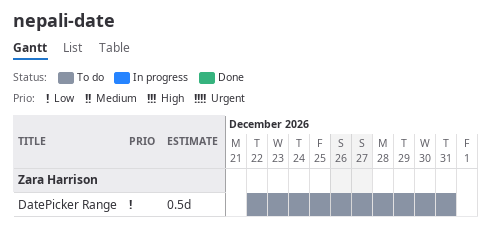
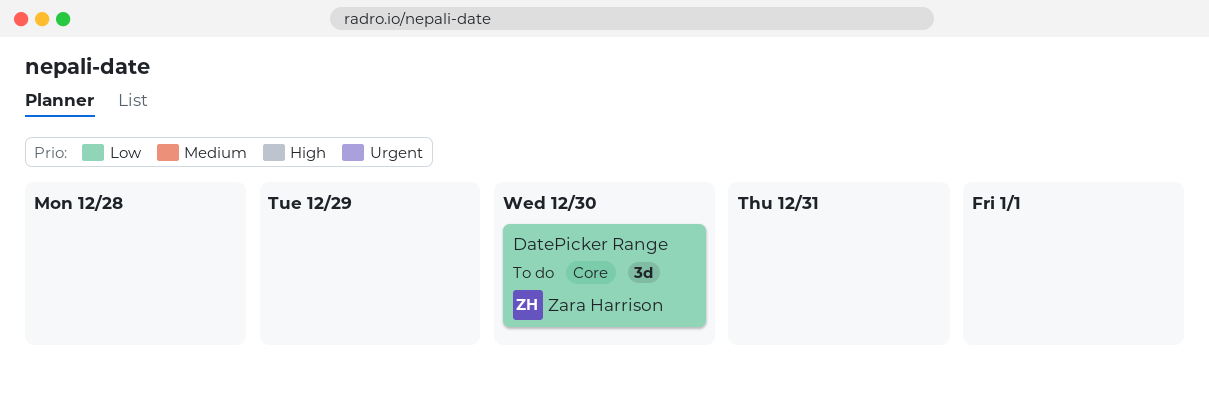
DatePicker Range, estimate: 0.5d -> 3d
DatePicker Range, due: Dec 31 -> Dec 30

